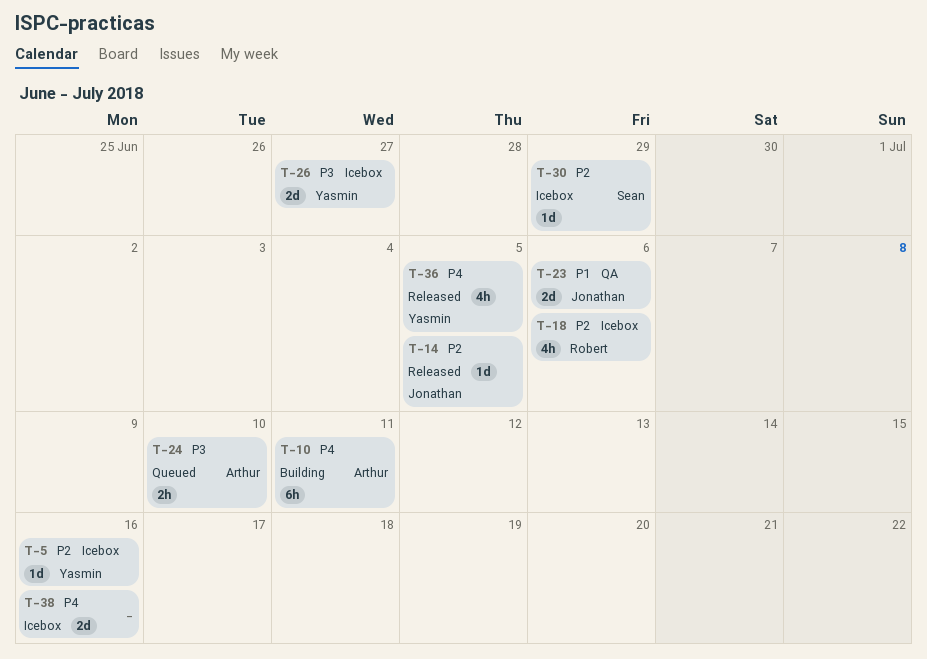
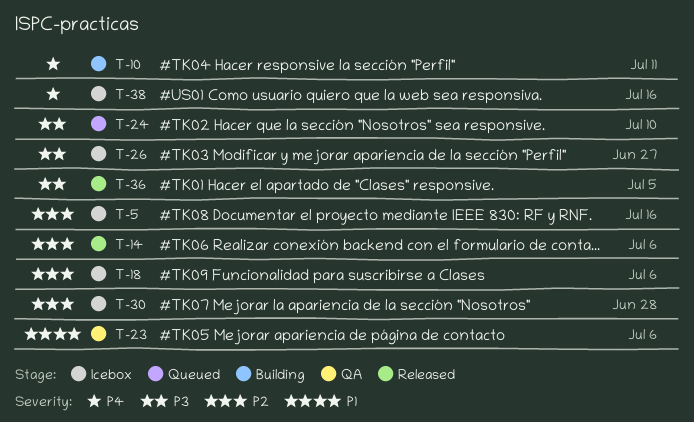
T-14, due: Jul 5 -> Jul 6
T-30, due: Jun 29 -> Jun 28
T-36, priority: P4 -> P3

